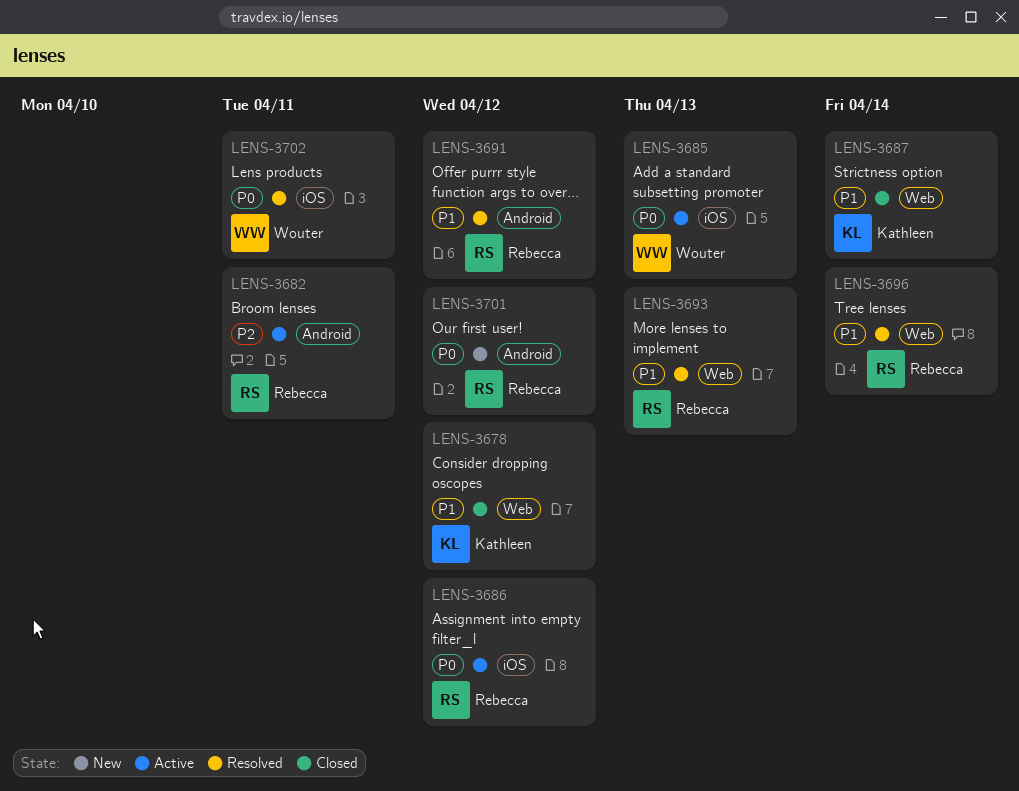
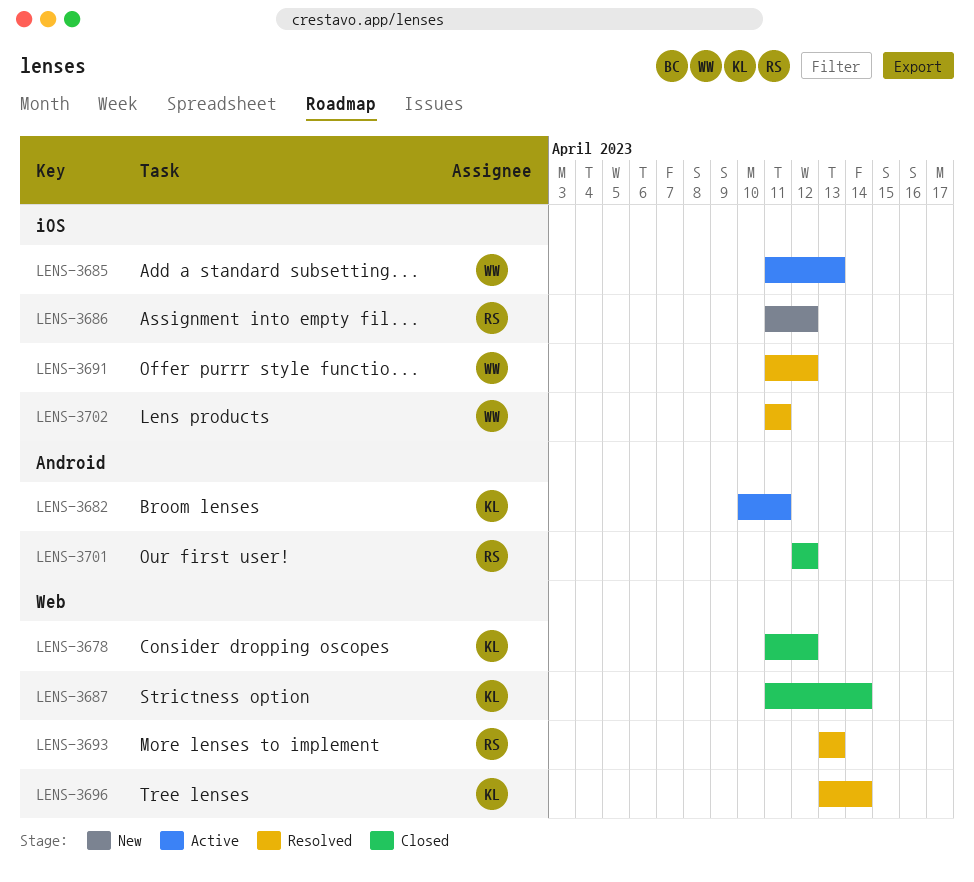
LENS-3682, owner: Rebecca -> Kathleen
LENS-3686, status: Active -> New
LENS-3691, owner: Rebecca -> Wouter
LENS-3691, label: Android -> iOS
LENS-3696, owner: Rebecca -> Kathleen
LENS-3701, status: New -> Closed

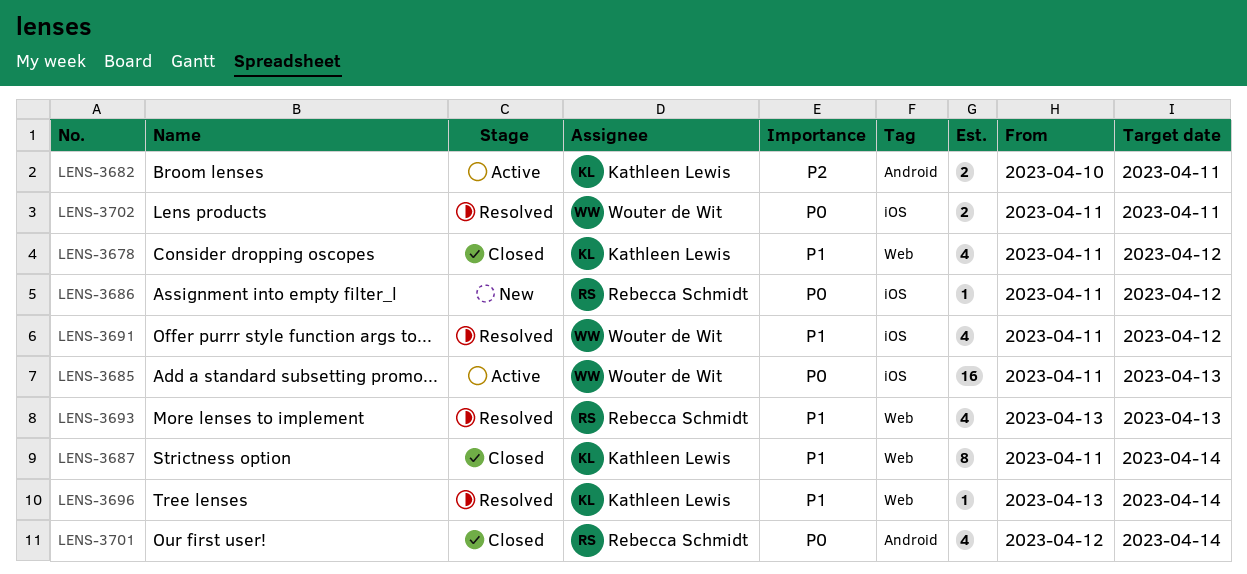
LENS-3701, due: Apr 12 -> Apr 14

